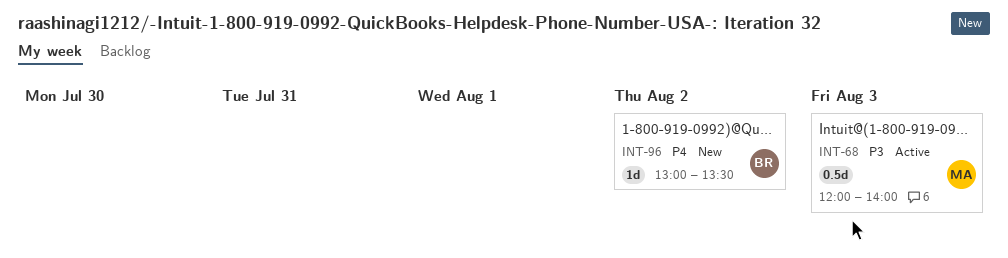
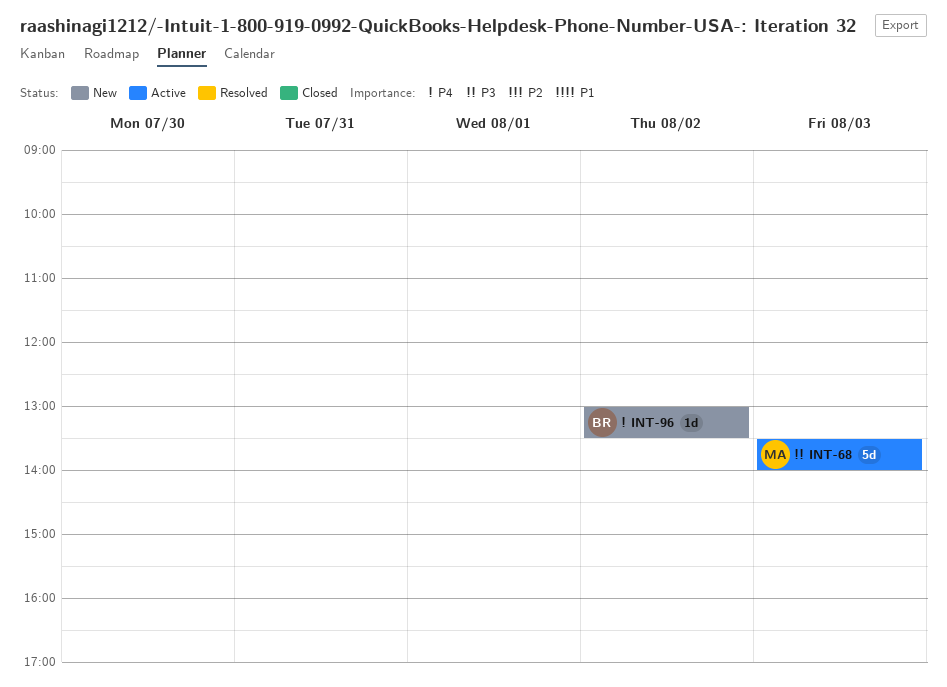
INT-68, estimate: 0.5d -> 5d
INT-68, begins: 12:00 -> 13:30

